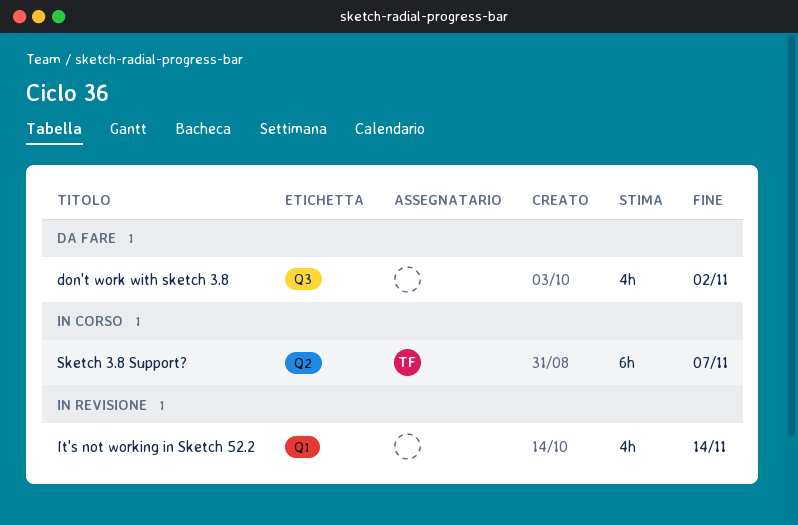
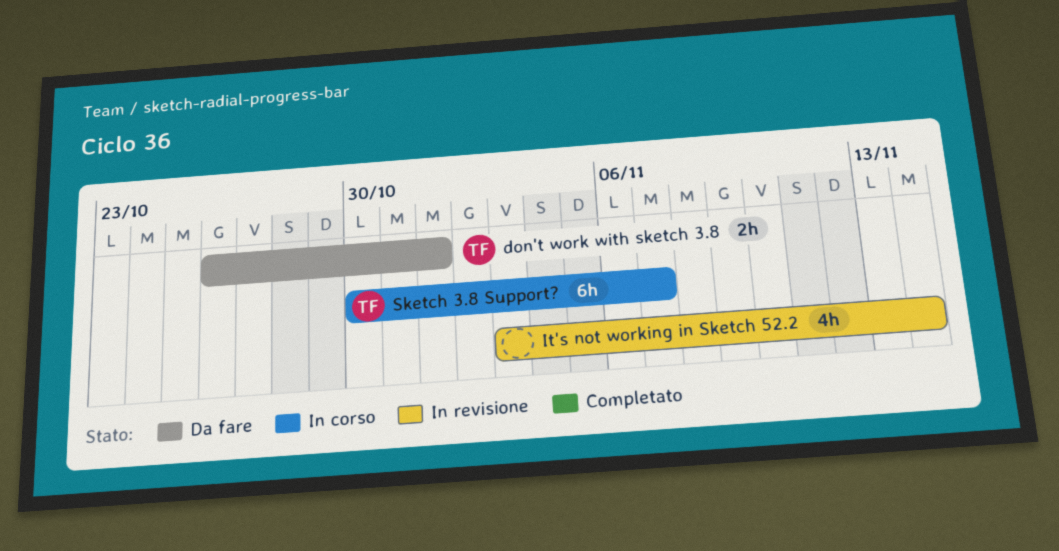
don't work with sketch 3.8, owner: none -> TF
don't work with sketch 3.8, estimate: 4h -> 2h
don't work with sketch 3.8, due: Nov 2 -> Nov 1

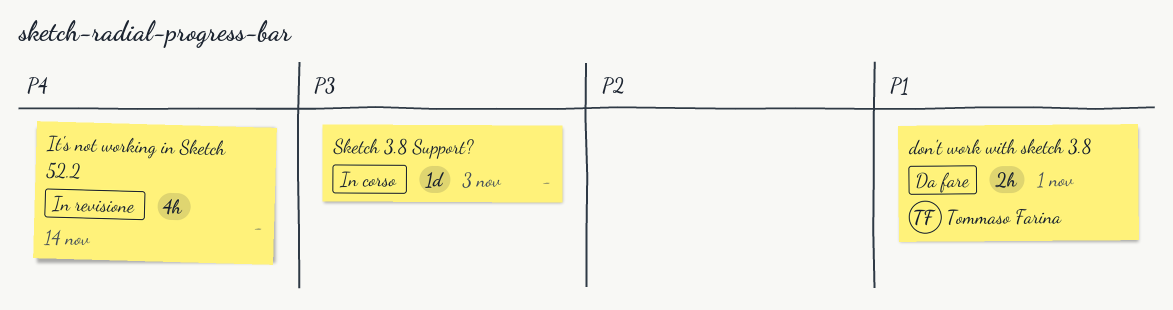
Sketch 3.8 Support?, owner: Tommaso Farina -> none
Sketch 3.8 Support?, estimate: 6h -> 1d
Sketch 3.8 Support?, due: Nov 7 -> Nov 3

